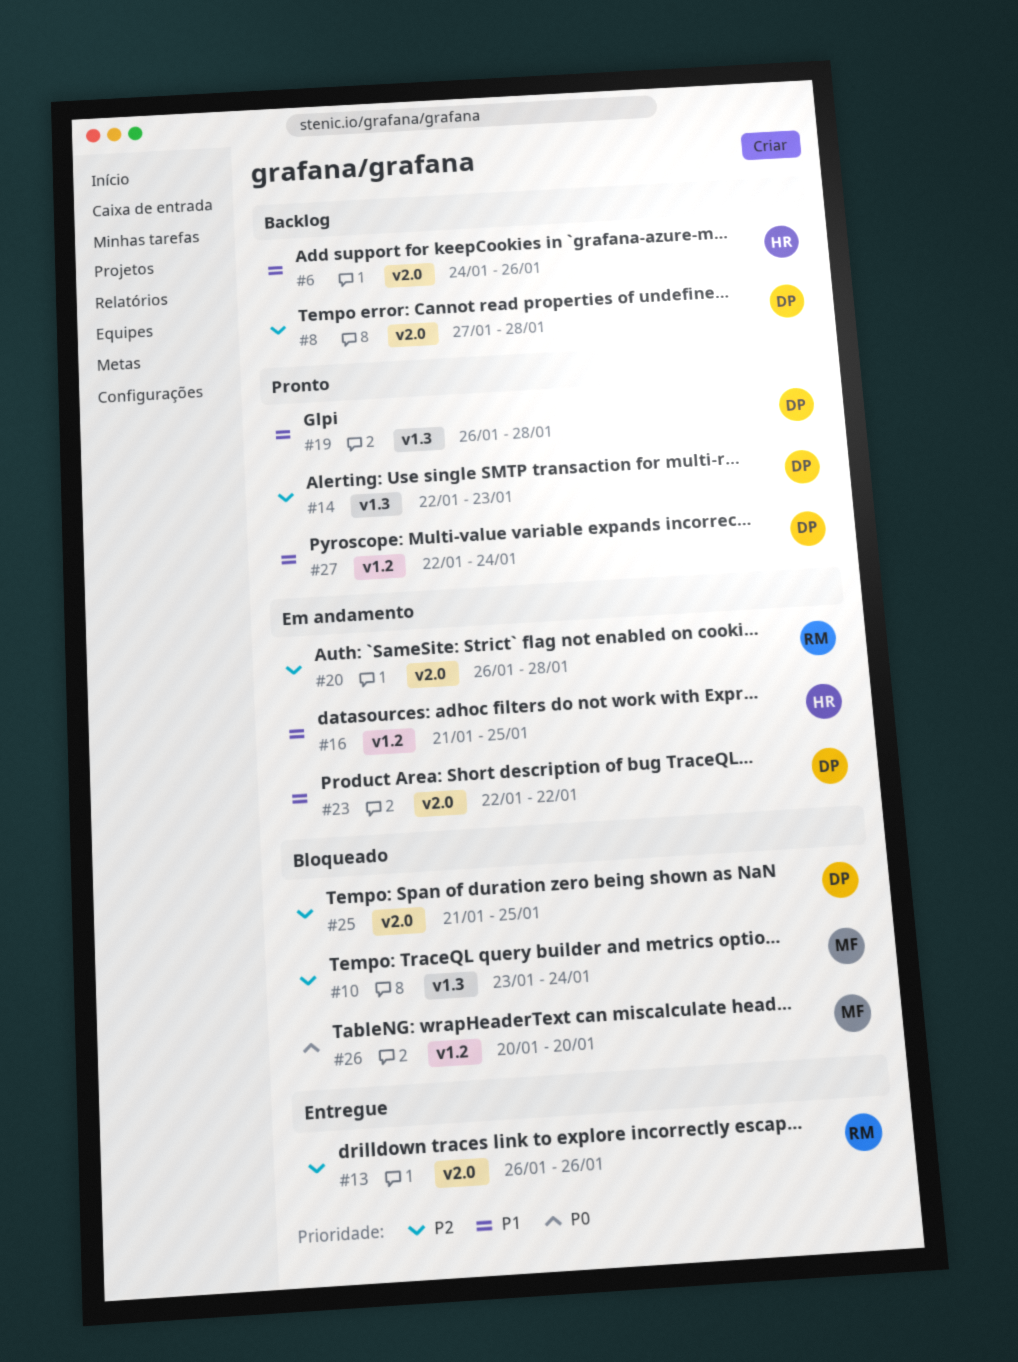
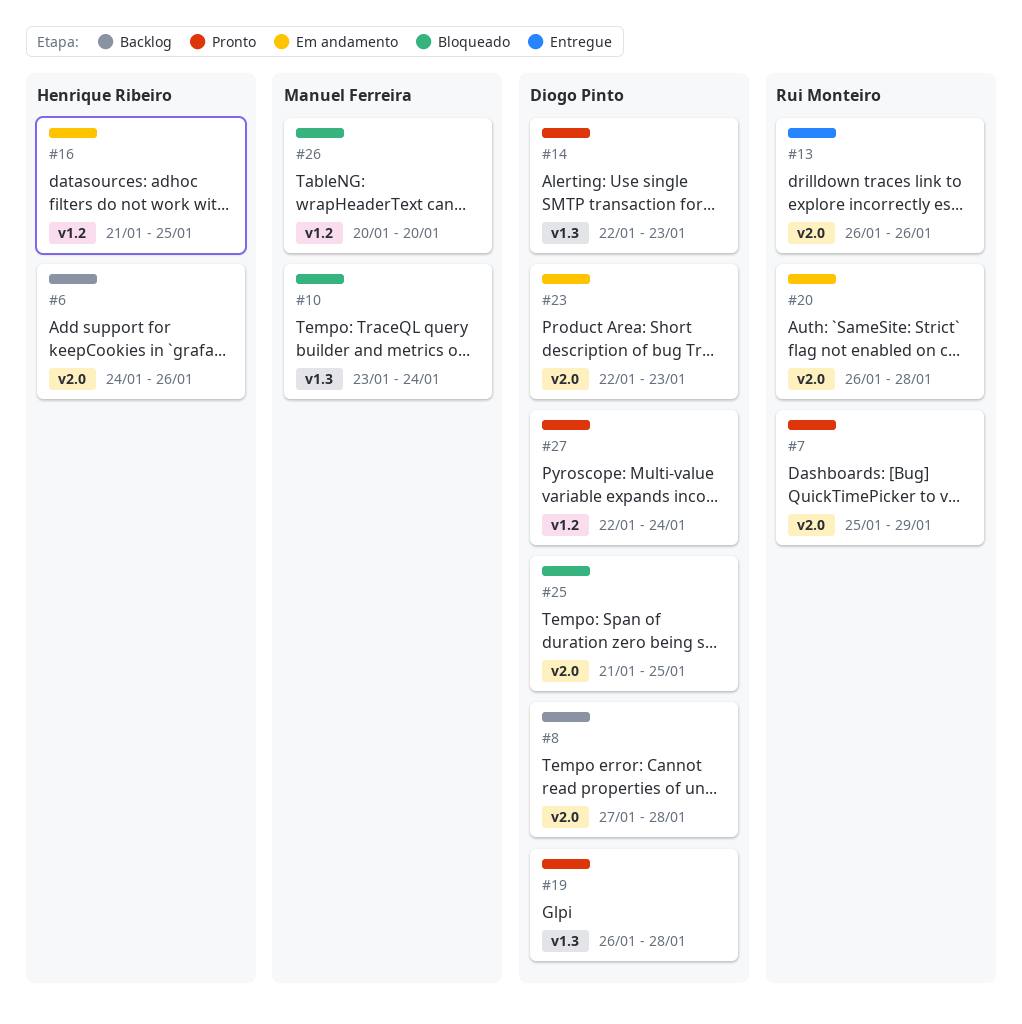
#7: none -> present
#23, due: Jan 22 -> Jan 23

